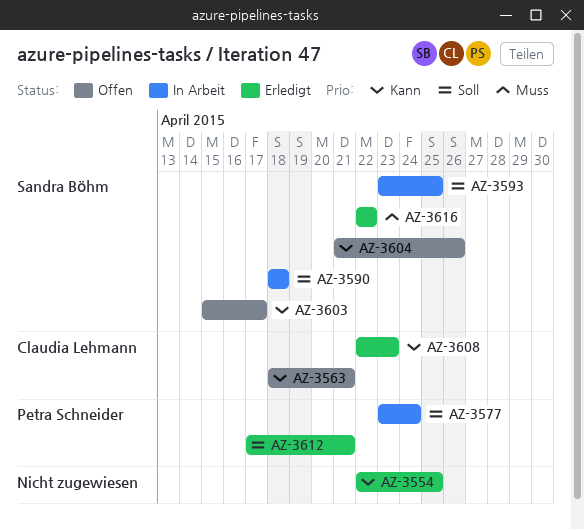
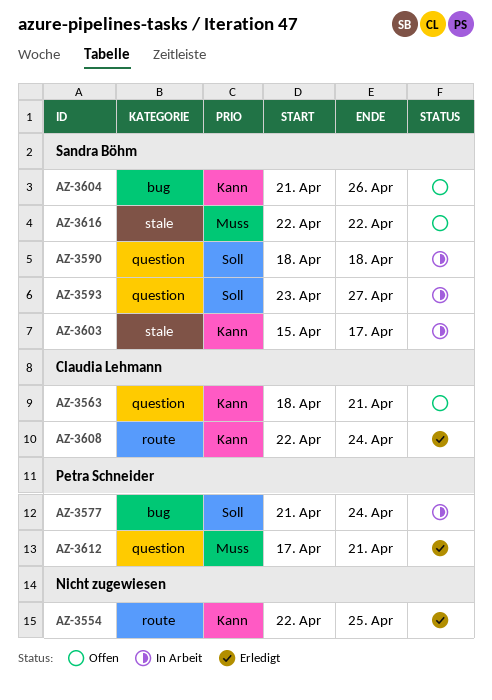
AZ-3577, start: Apr 23 -> Apr 21
AZ-3593, due: Apr 25 -> Apr 27
AZ-3603, status: Offen -> In Arbeit
AZ-3608, due: Apr 23 -> Apr 24
AZ-3612, priority: Soll -> Muss
AZ-3616, status: Erledigt -> Offen

